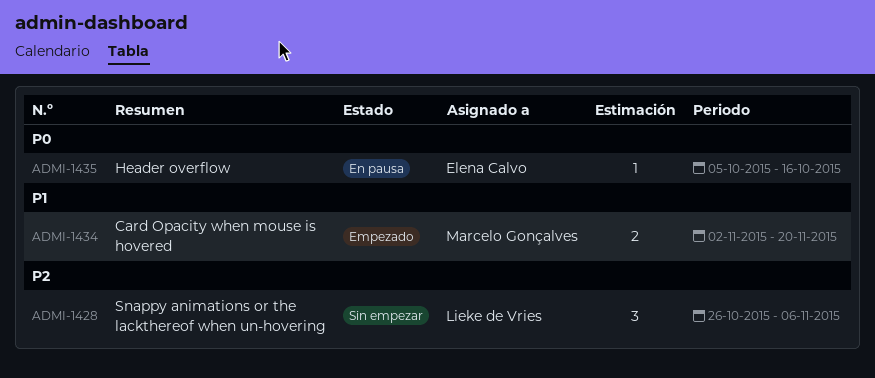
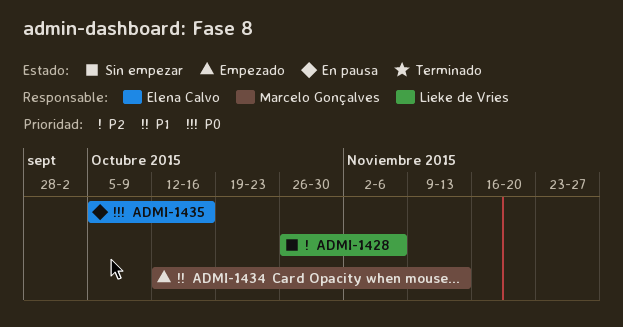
ADMI-1434, start: Nov 2 -> Oct 12
ADMI-1434, due: Nov 20 -> Nov 13

